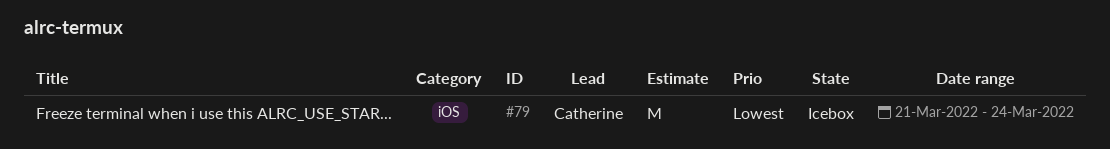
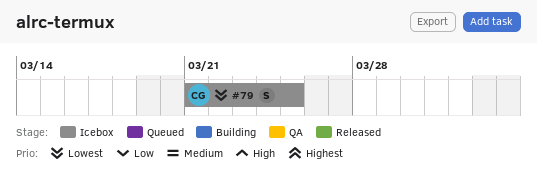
#79, estimate: M -> S
#79, due: Mar 24 -> Mar 25

